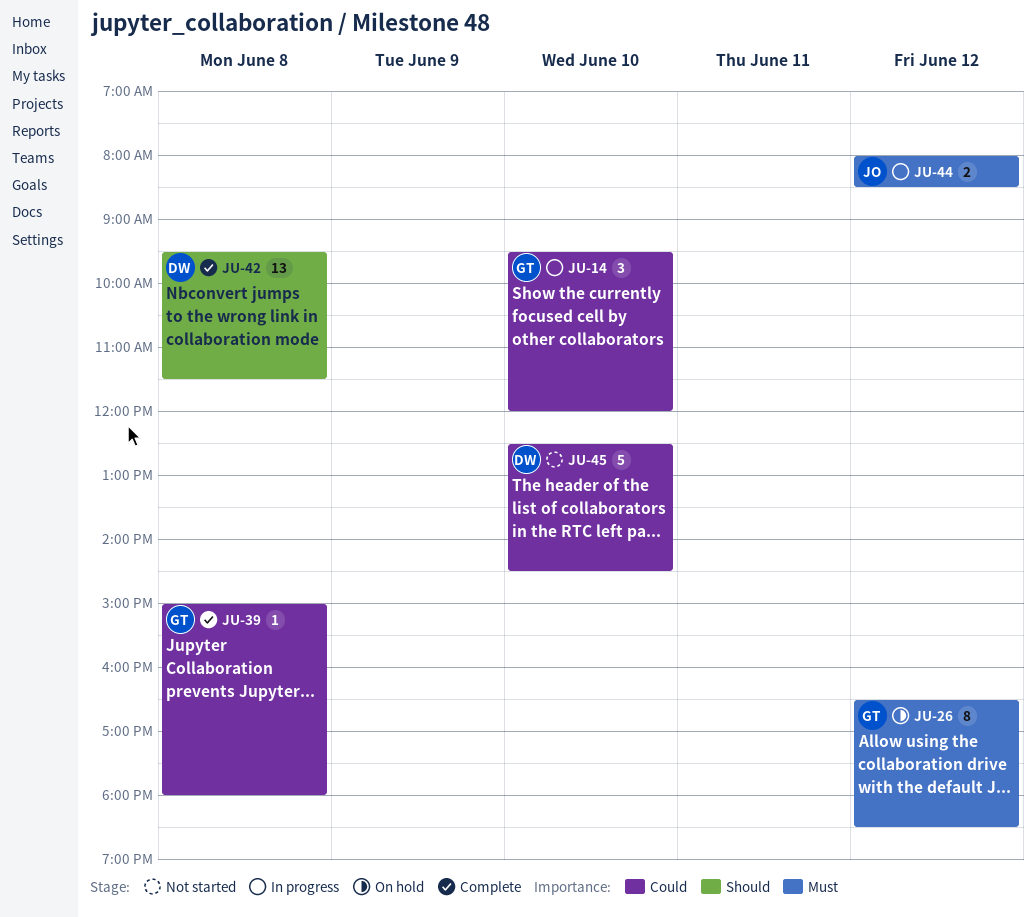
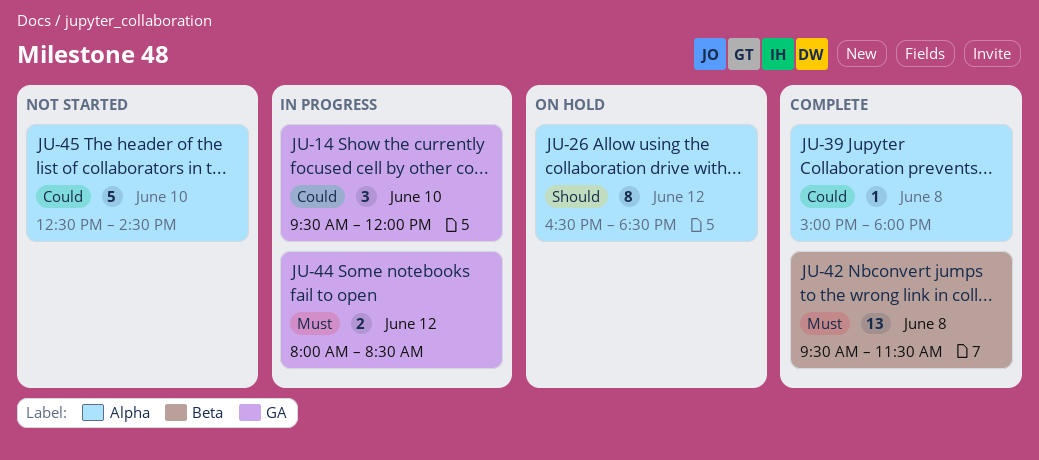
JU-26, priority: Must -> Should
JU-42, priority: Should -> Must

